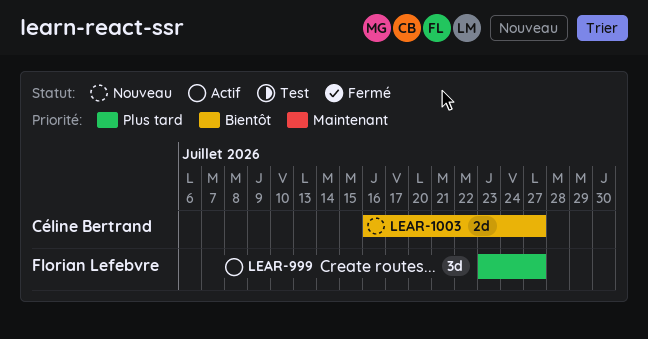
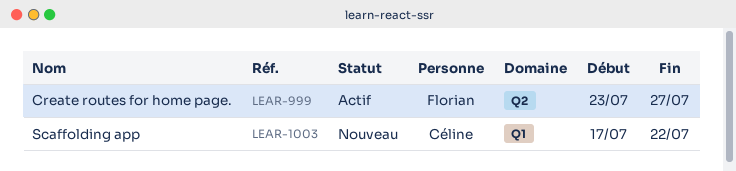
LEAR-1003, start: Jul 16 -> Jul 17
LEAR-1003, due: Jul 27 -> Jul 22

